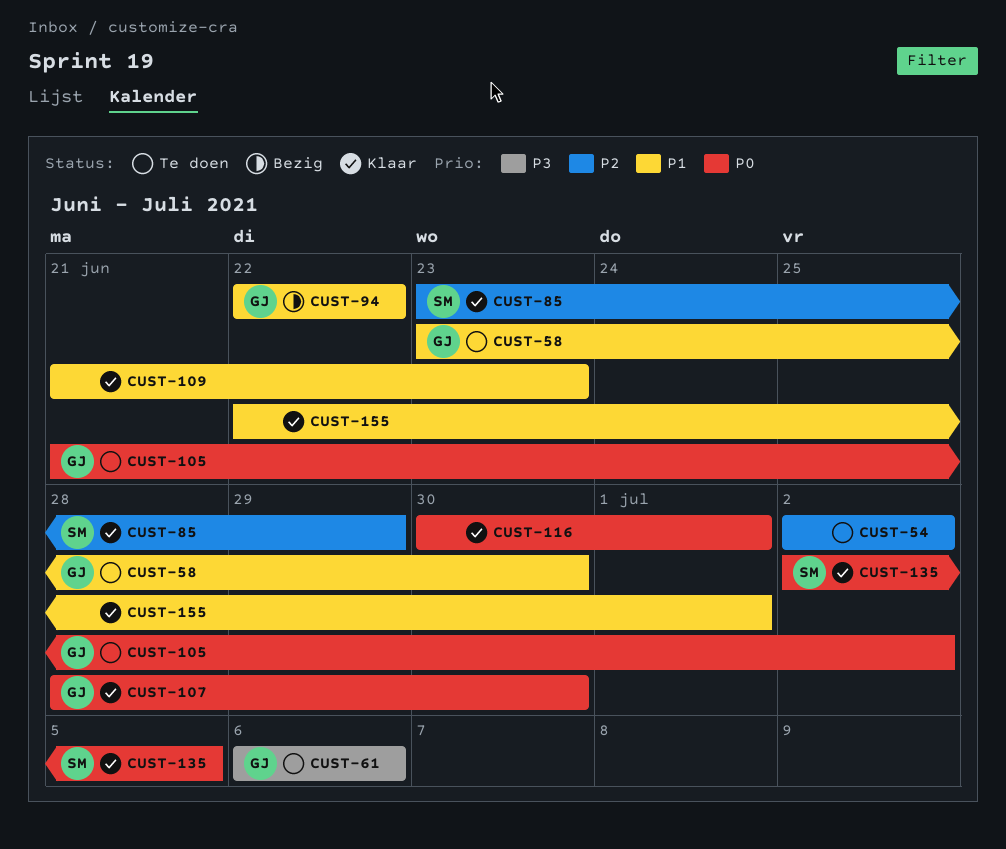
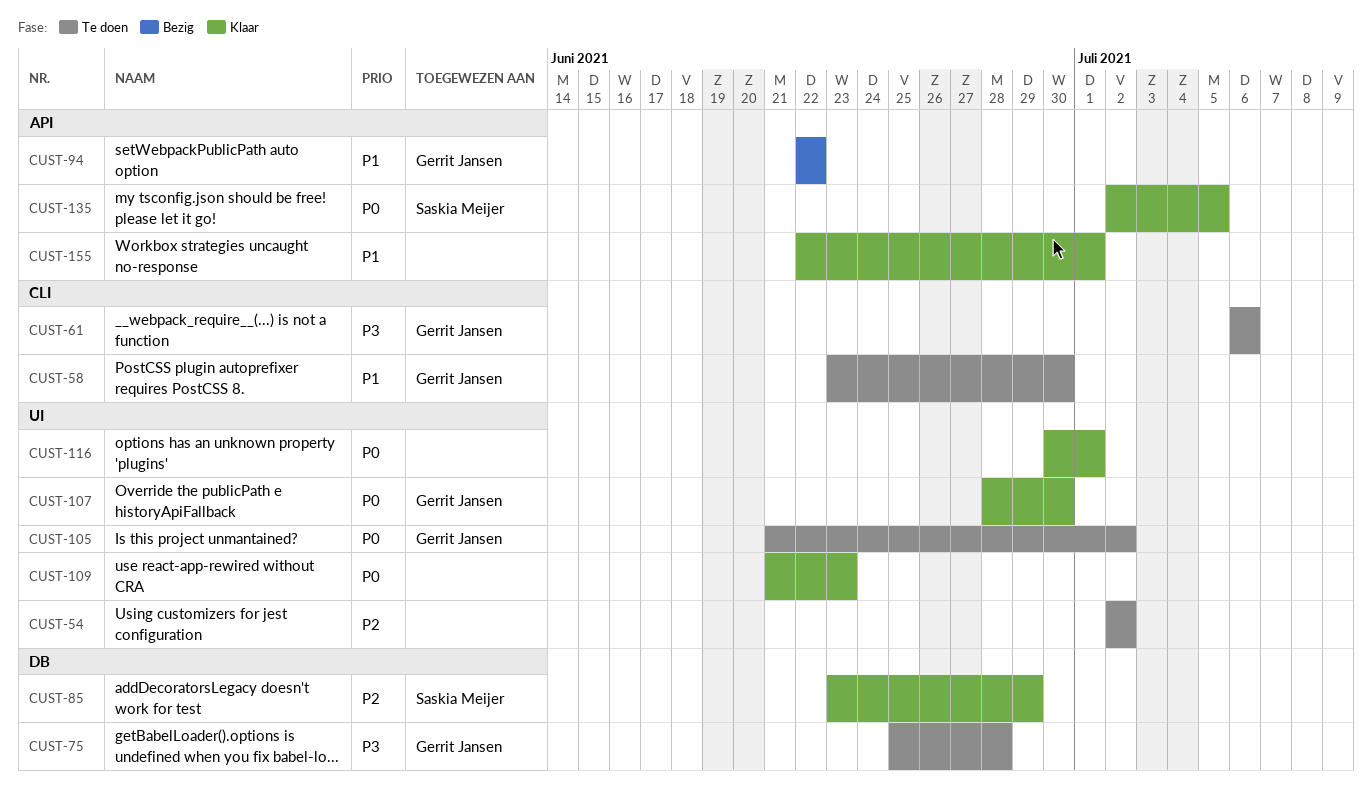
CUST-75: none -> present
CUST-109, priority: P1 -> P0

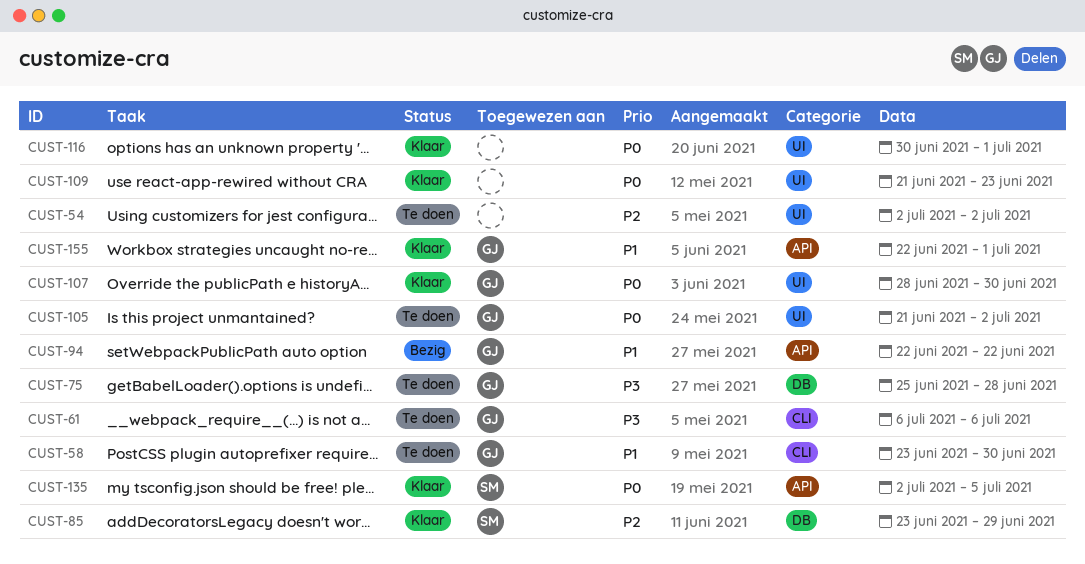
CUST-155, owner: none -> Gerrit Jansen

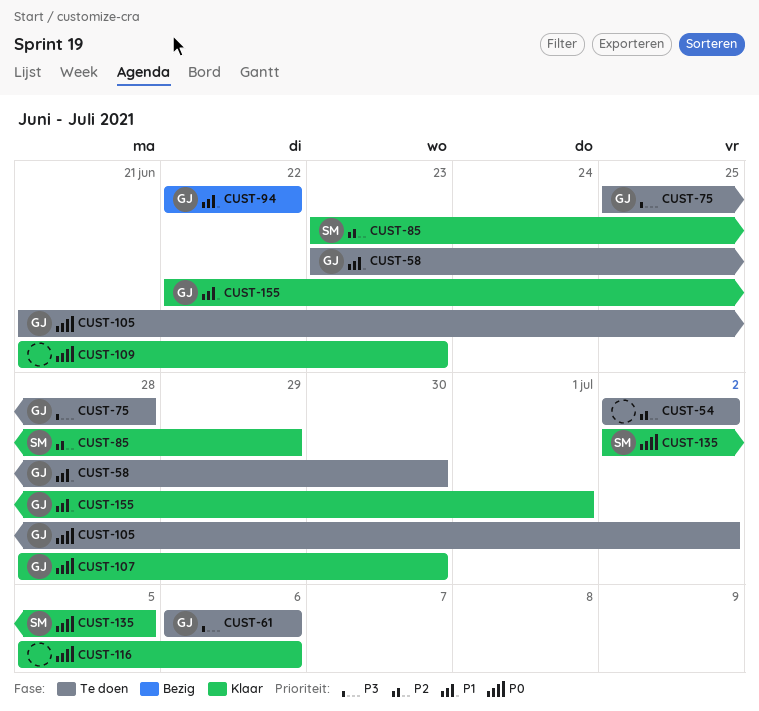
CUST-116, start: Jun 30 -> Jul 5
CUST-116, due: Jul 1 -> Jul 6

